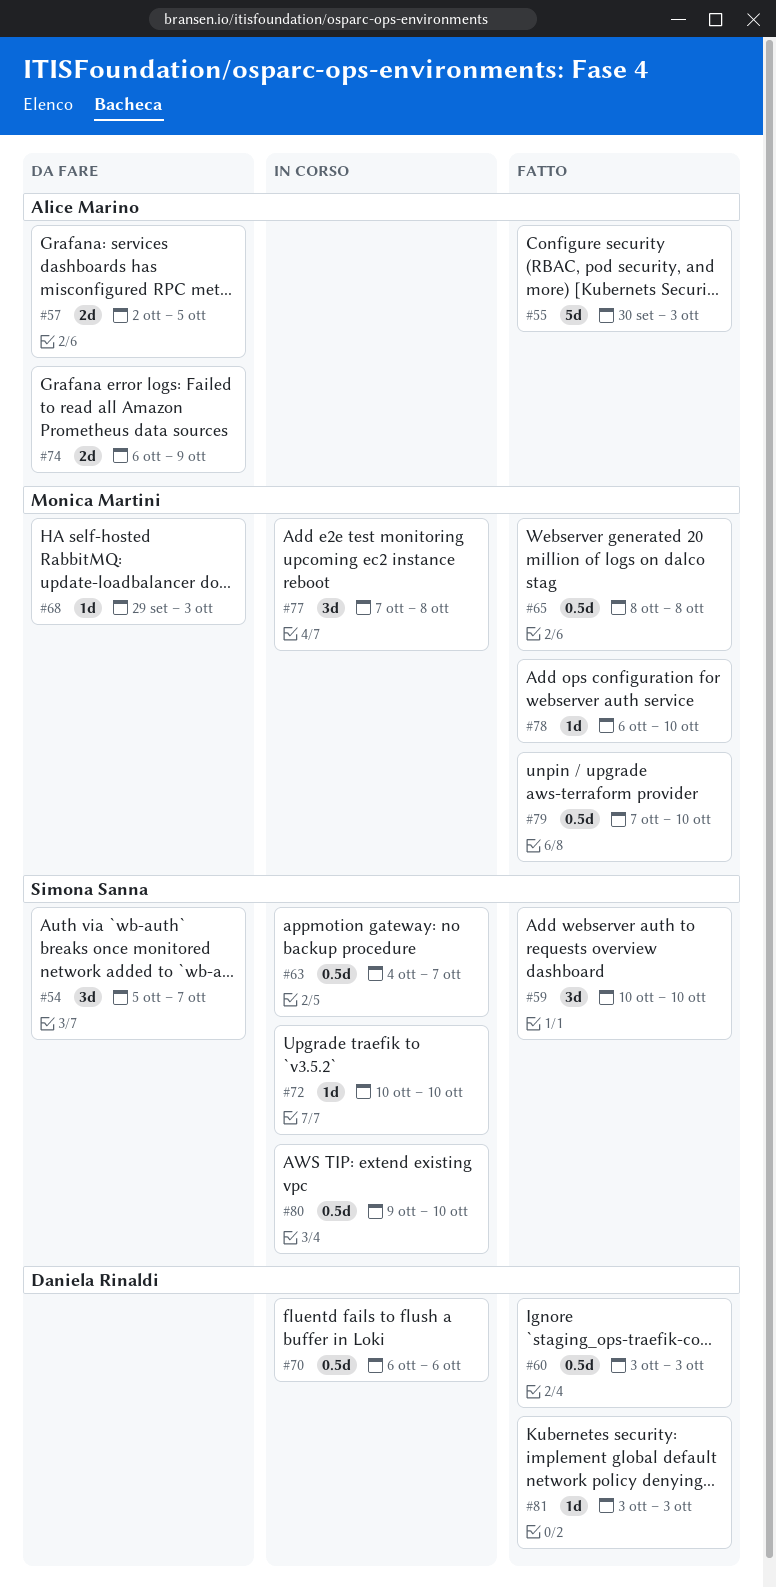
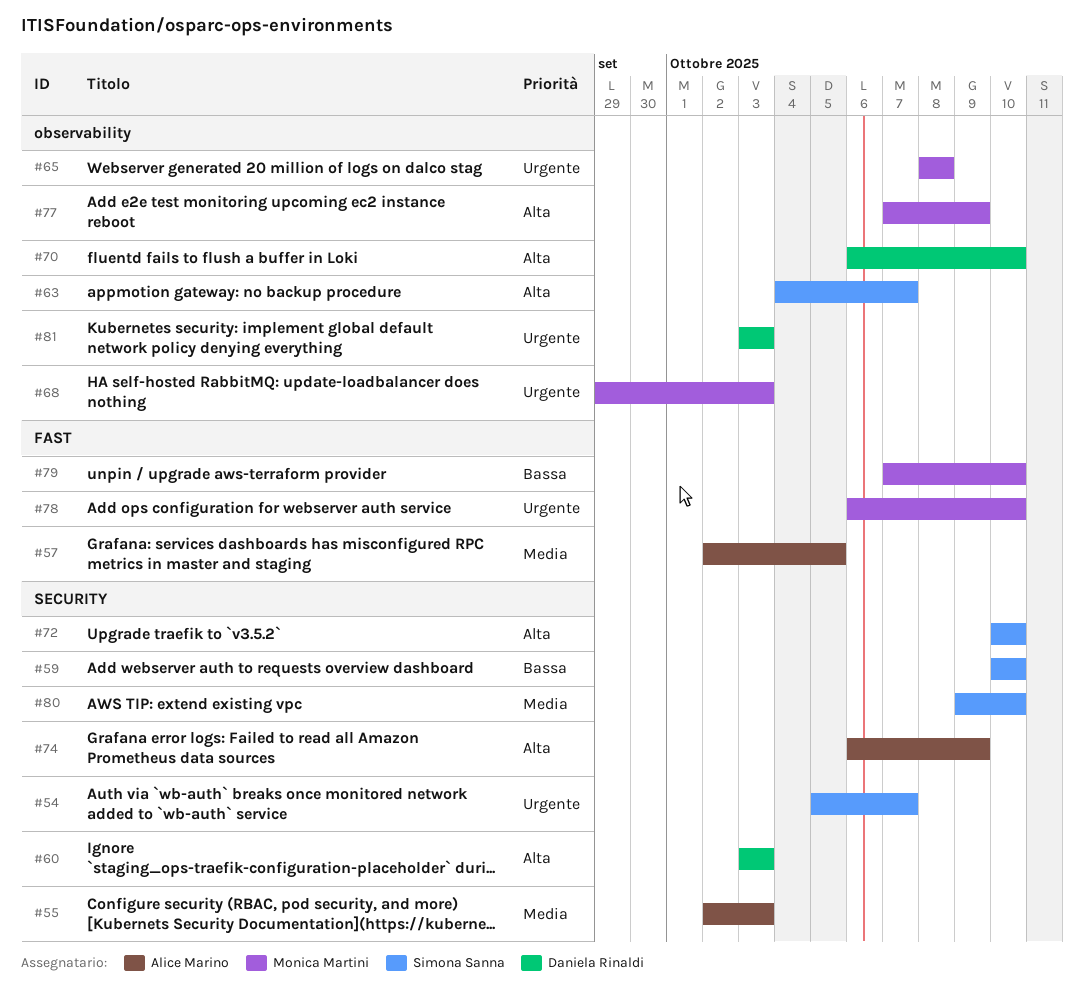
#55, start: Sep 30 -> Oct 2
#70, due: Oct 6 -> Oct 10
#77, due: Oct 8 -> Oct 9

